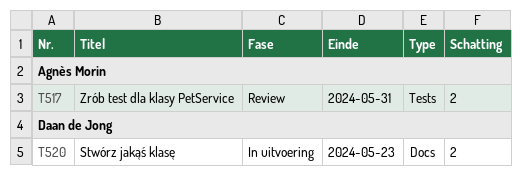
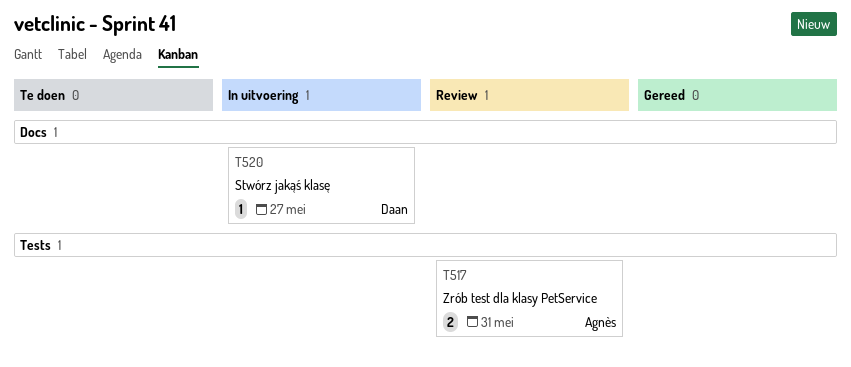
T520, estimate: 2 -> 1
T520, due: May 23 -> May 27

